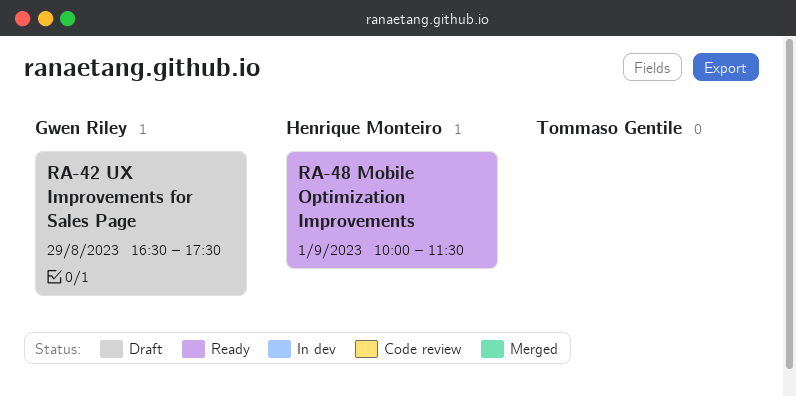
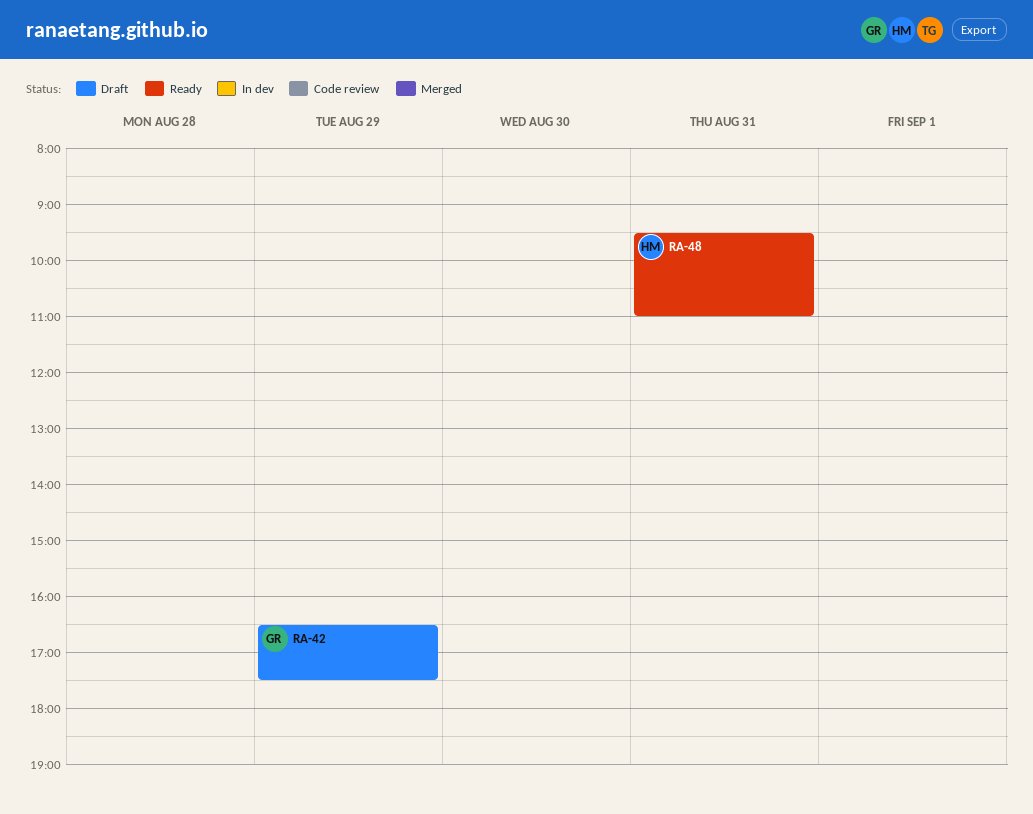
RA-48, day: Sep 1 -> Aug 31
RA-48, begins: 10:00 -> 09:30
RA-48, ends: 11:30 -> 11:00

